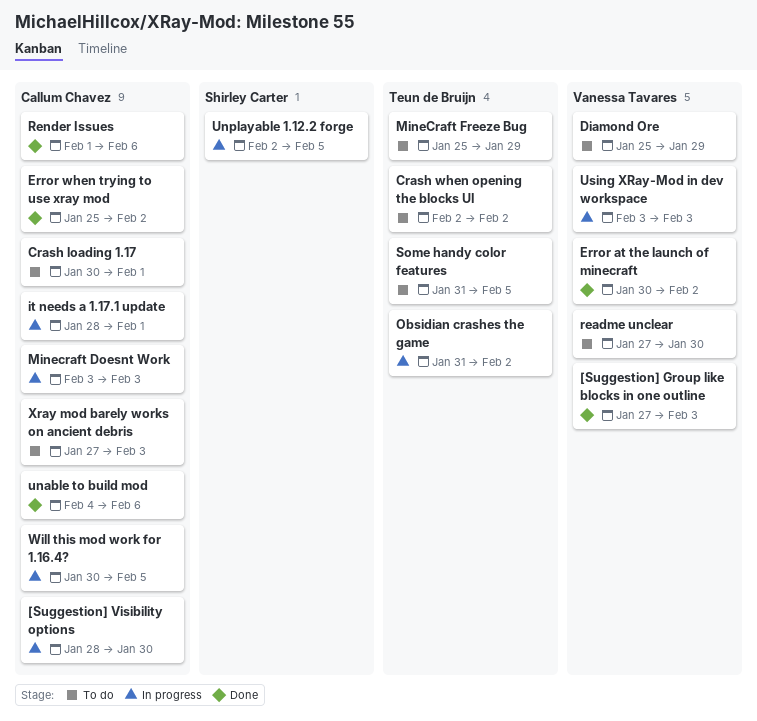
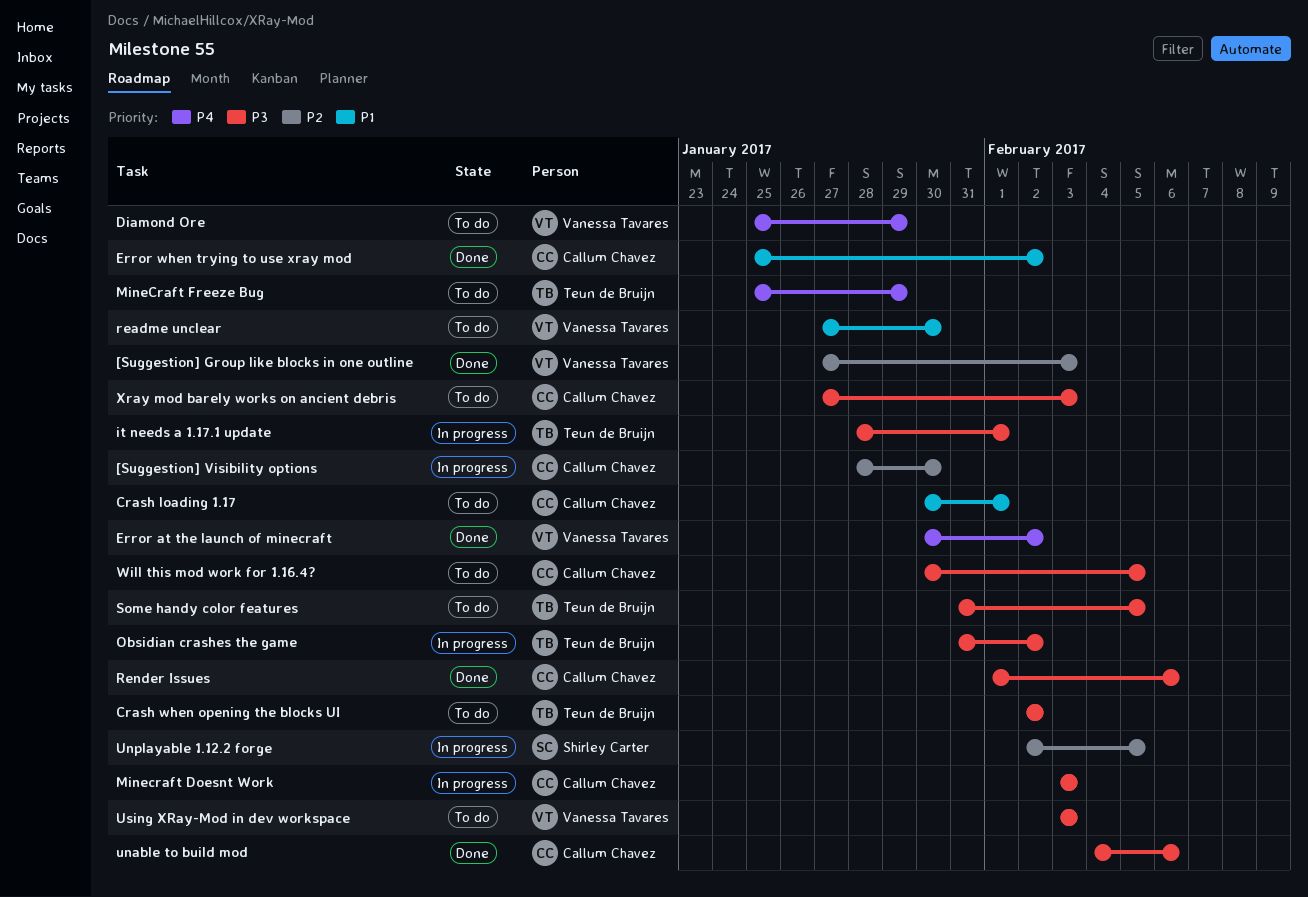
it needs a 1.17.1 update, owner: Callum Chavez -> Teun de Bruijn
Using XRay-Mod in dev workspace, status: In progress -> To do
Will this mod work for 1.16.4?, status: In progress -> To do

